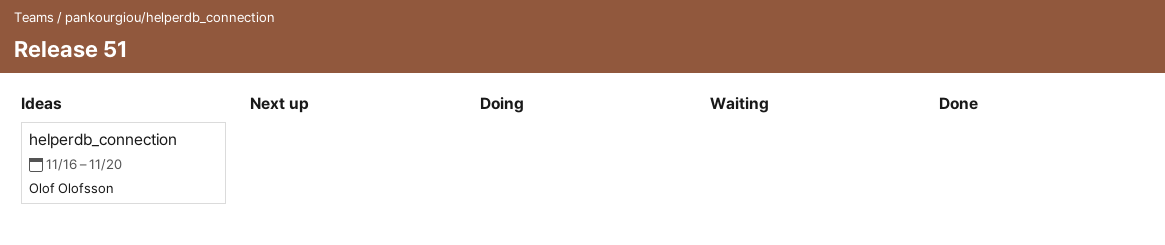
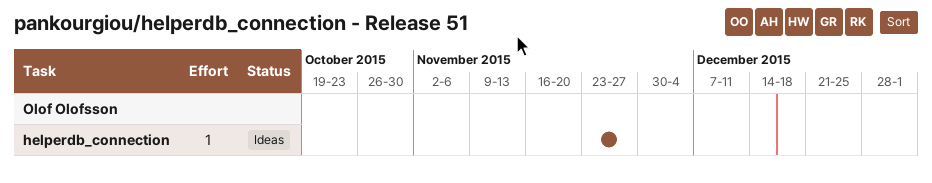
helperdb_connection, start: Nov 16 -> Nov 23
helperdb_connection, due: Nov 20 -> Nov 27

